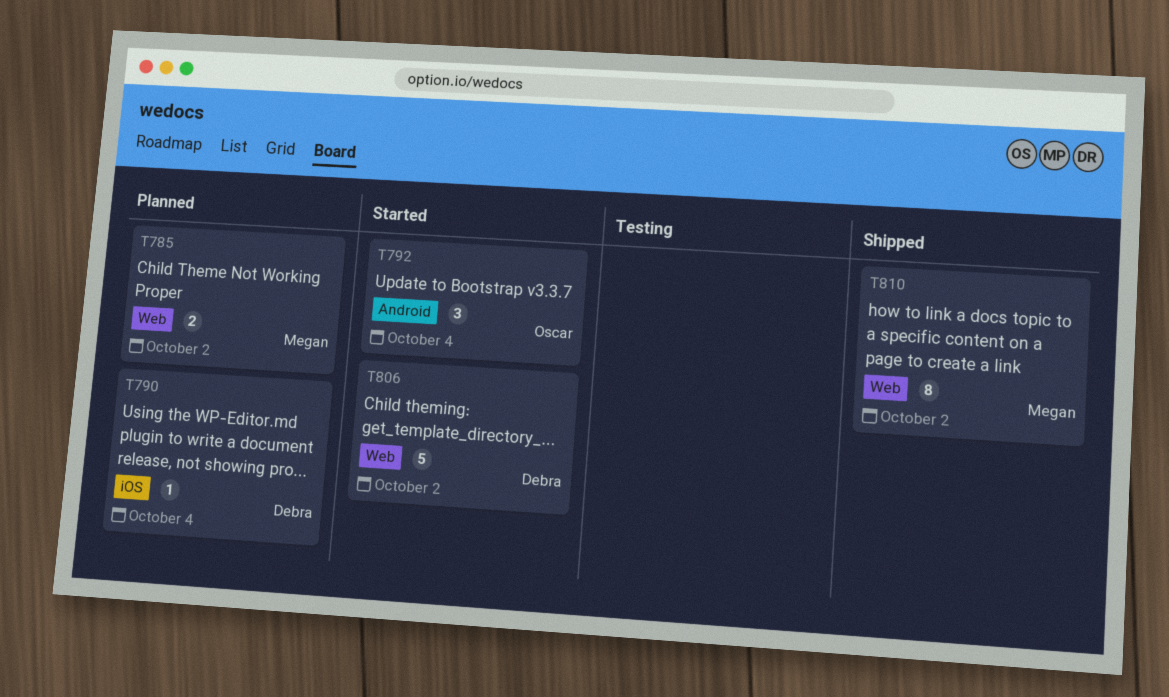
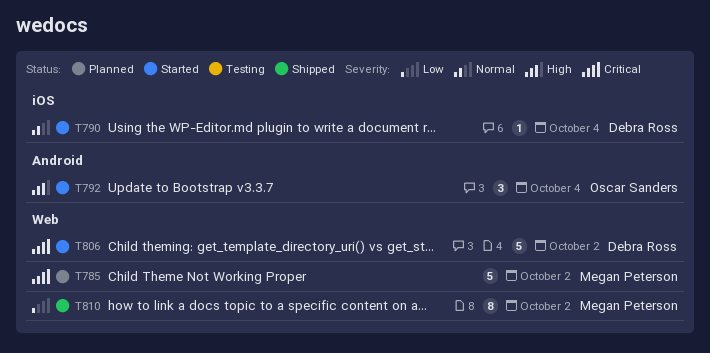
T785, estimate: 2 -> 5
T790, status: Planned -> Started

